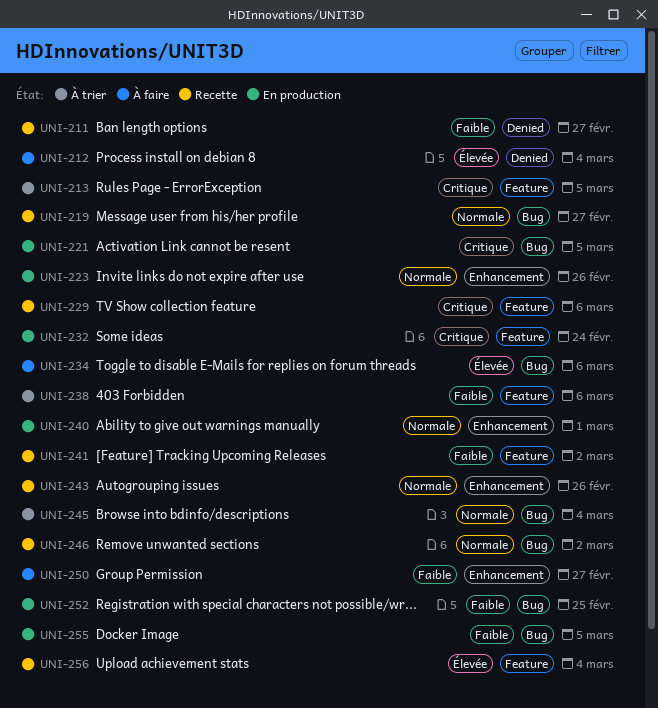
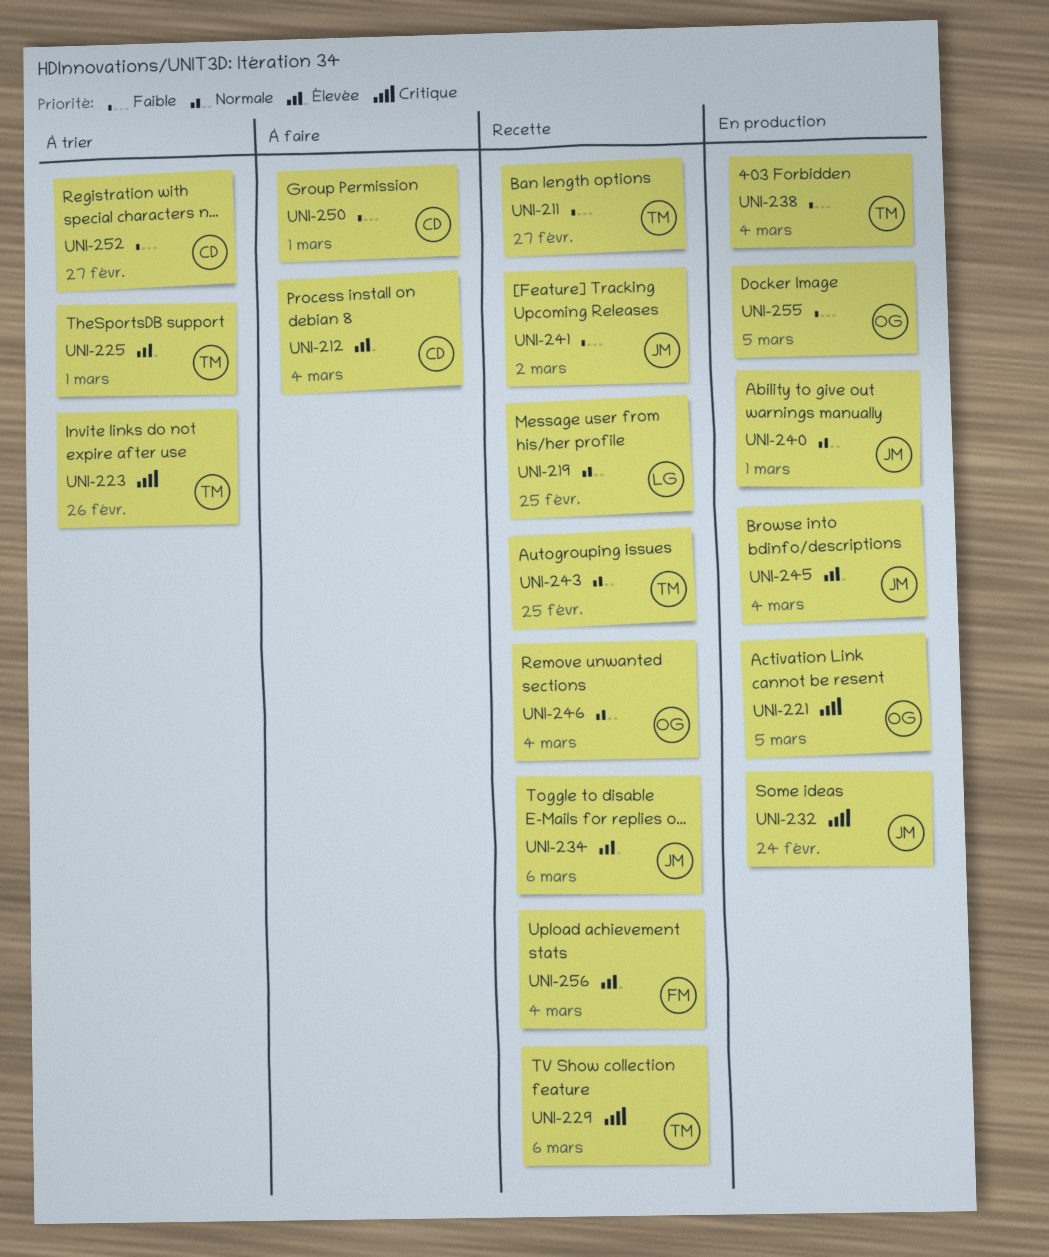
UNI-213: present -> none
UNI-219, due: Feb 27 -> Feb 25
UNI-223, status: En production -> À trier
UNI-223, priority: Normale -> Critique
UNI-225: none -> present
UNI-234, status: À faire -> Recette
UNI-238, status: À trier -> En production
UNI-238, due: Mar 6 -> Mar 4
UNI-243, due: Feb 26 -> Feb 25
UNI-245, status: À trier -> En production
UNI-245, priority: Normale -> Élevée
UNI-246, due: Mar 2 -> Mar 4
UNI-250, due: Feb 27 -> Mar 1
UNI-252, status: En production -> À trier
UNI-252, due: Feb 25 -> Feb 27

